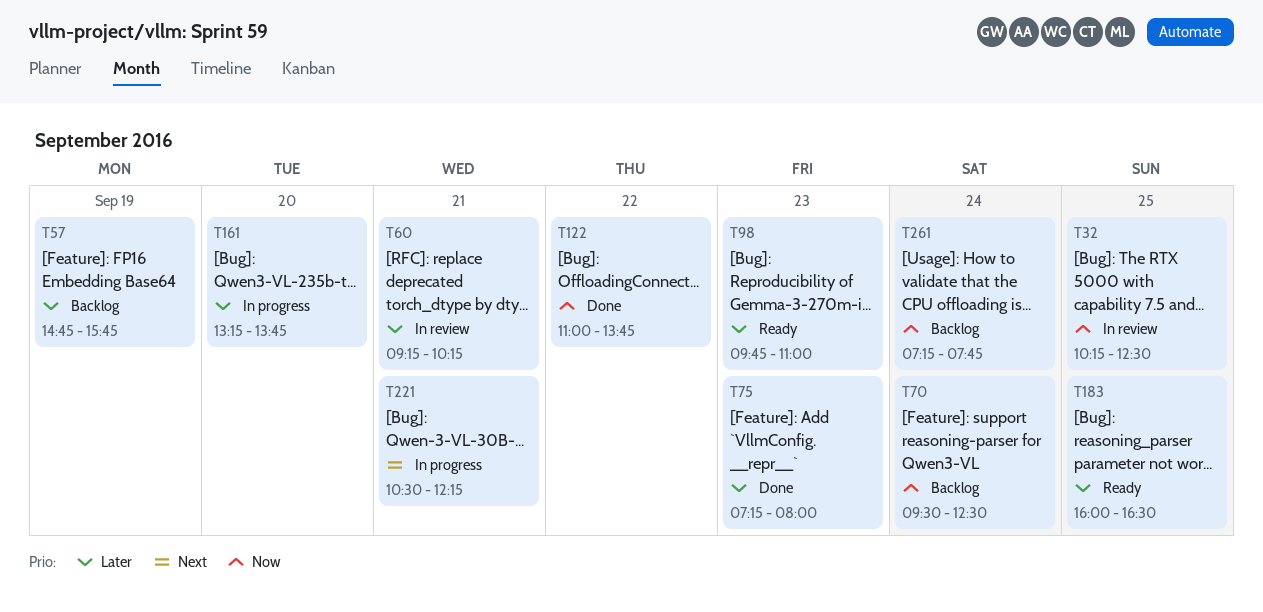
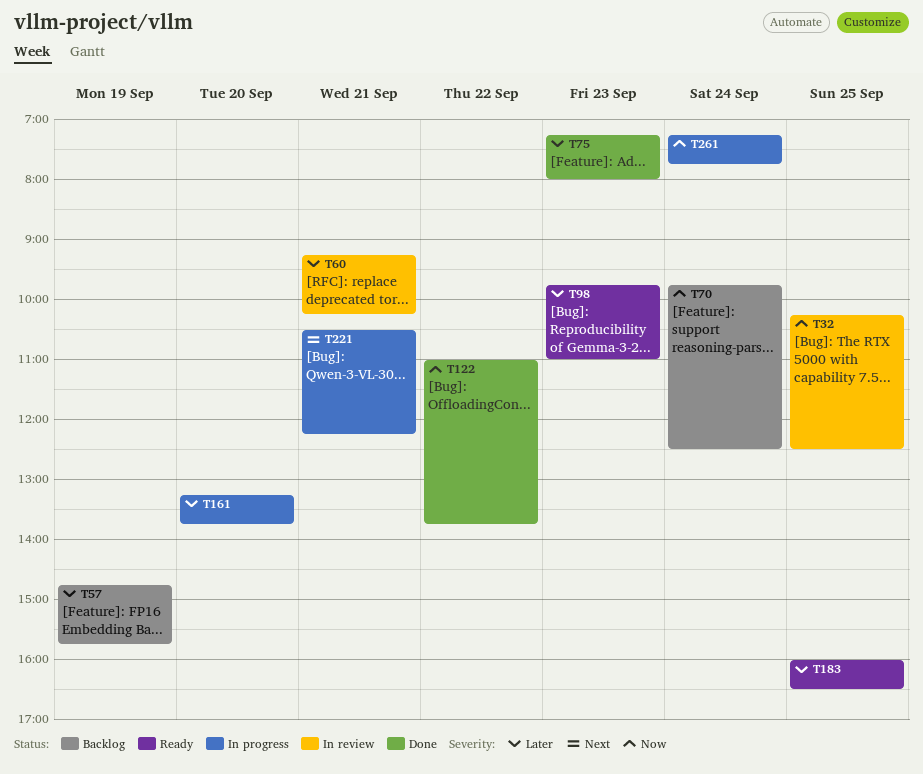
T70, begins: 09:30 -> 09:45
T261, status: Backlog -> In progress

